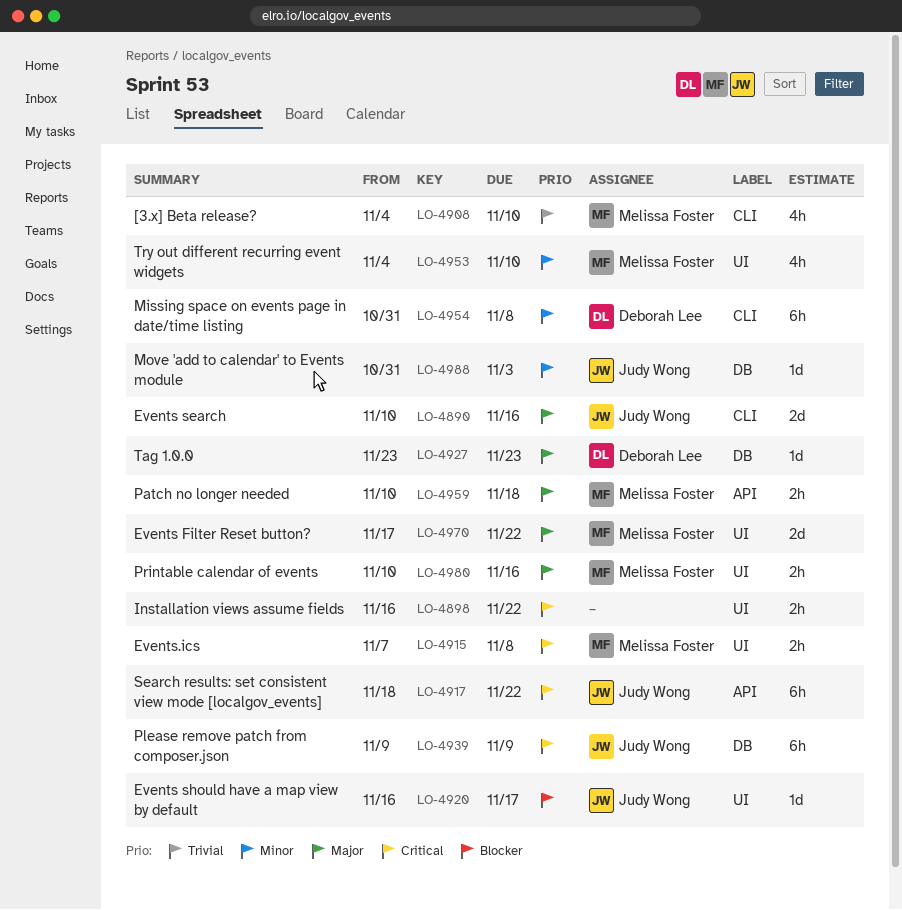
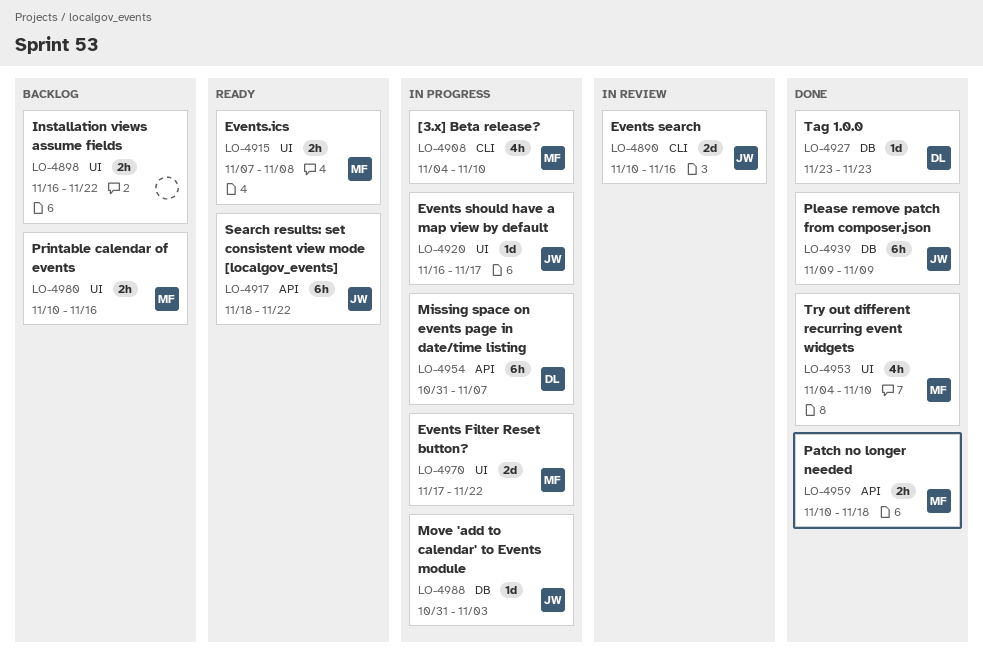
LO-4954, label: CLI -> API
LO-4954, due: Nov 8 -> Nov 7

